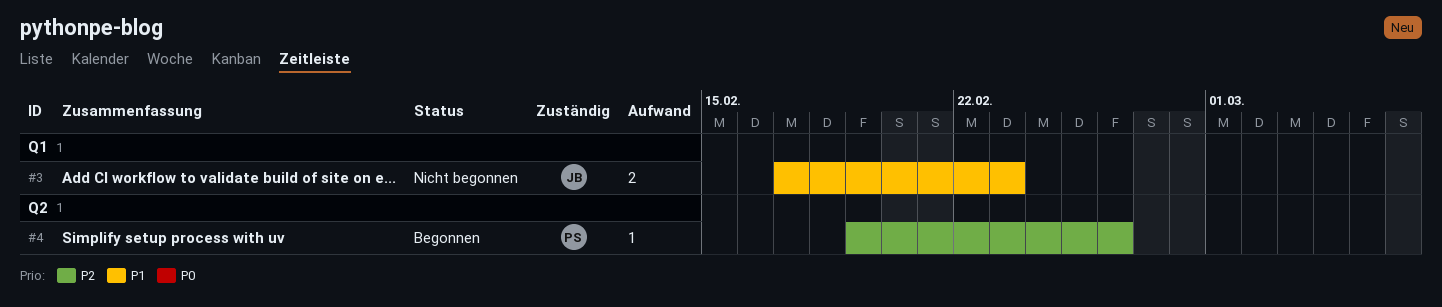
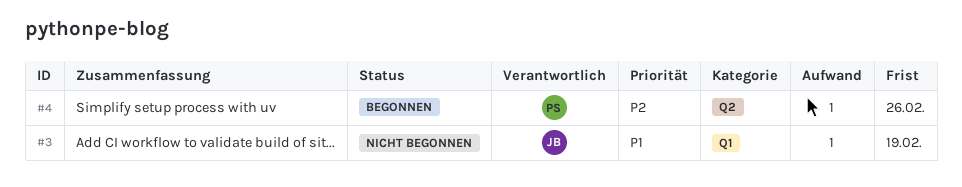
#3, estimate: 2 -> 1
#3, due: Feb 23 -> Feb 19

